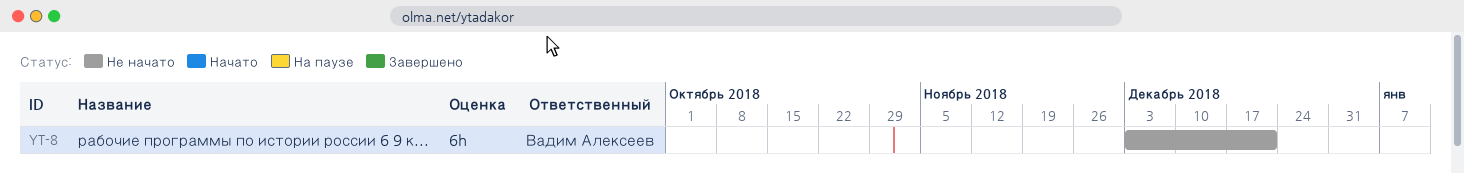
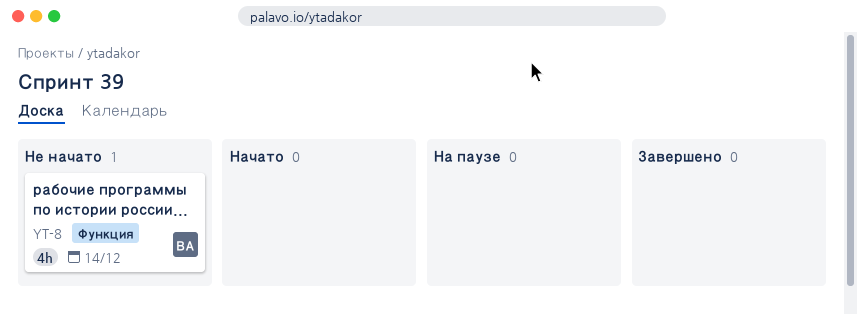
YT-8, estimate: 6h -> 4h
YT-8, due: Dec 21 -> Dec 14

